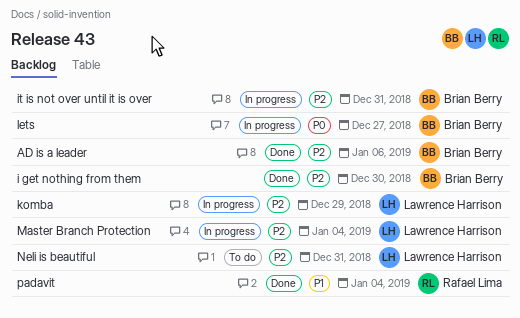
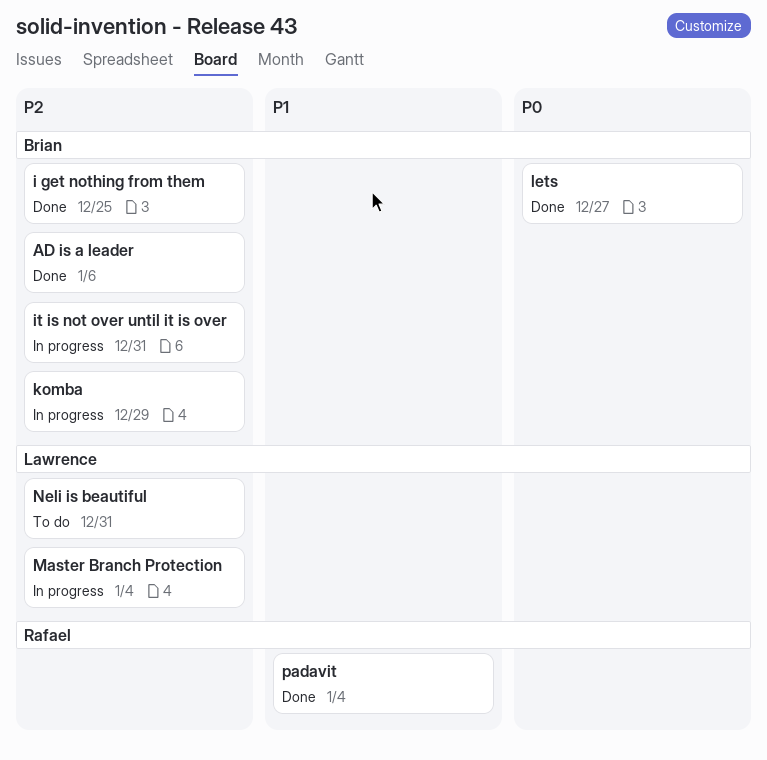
i get nothing from them, due: Dec 30 -> Dec 25
komba, owner: Lawrence Harrison -> Brian Berry
lets, status: In progress -> Done

